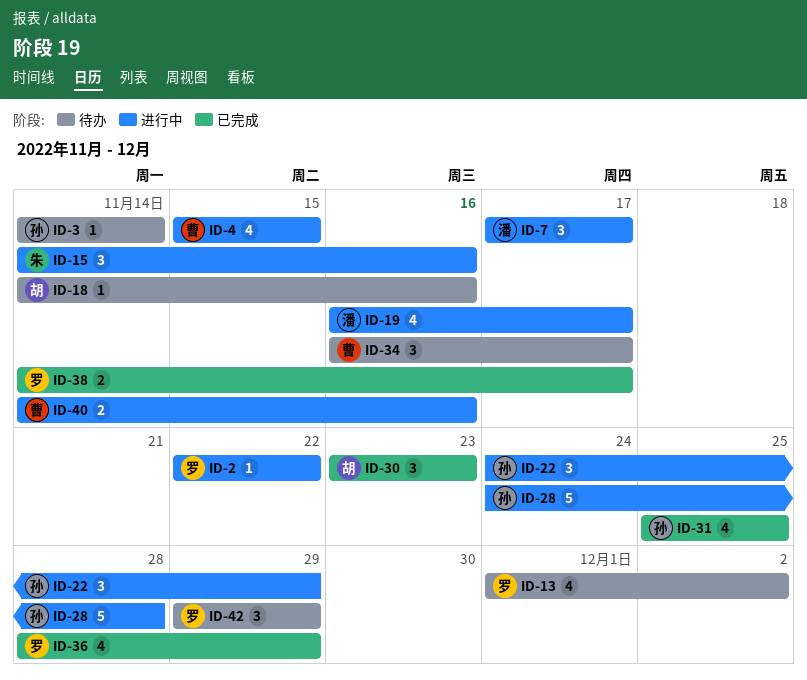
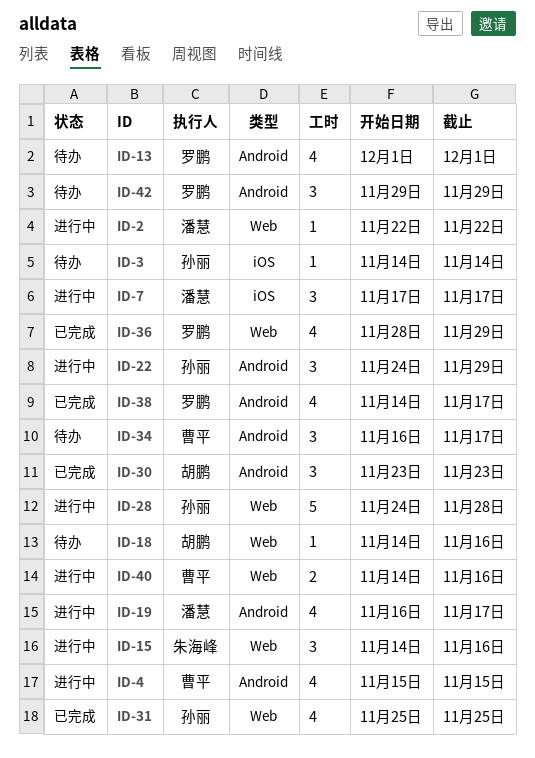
ID-2, owner: 罗鹏 -> 潘慧
ID-13, due: Dec 2 -> Dec 1
ID-38, estimate: 2 -> 4

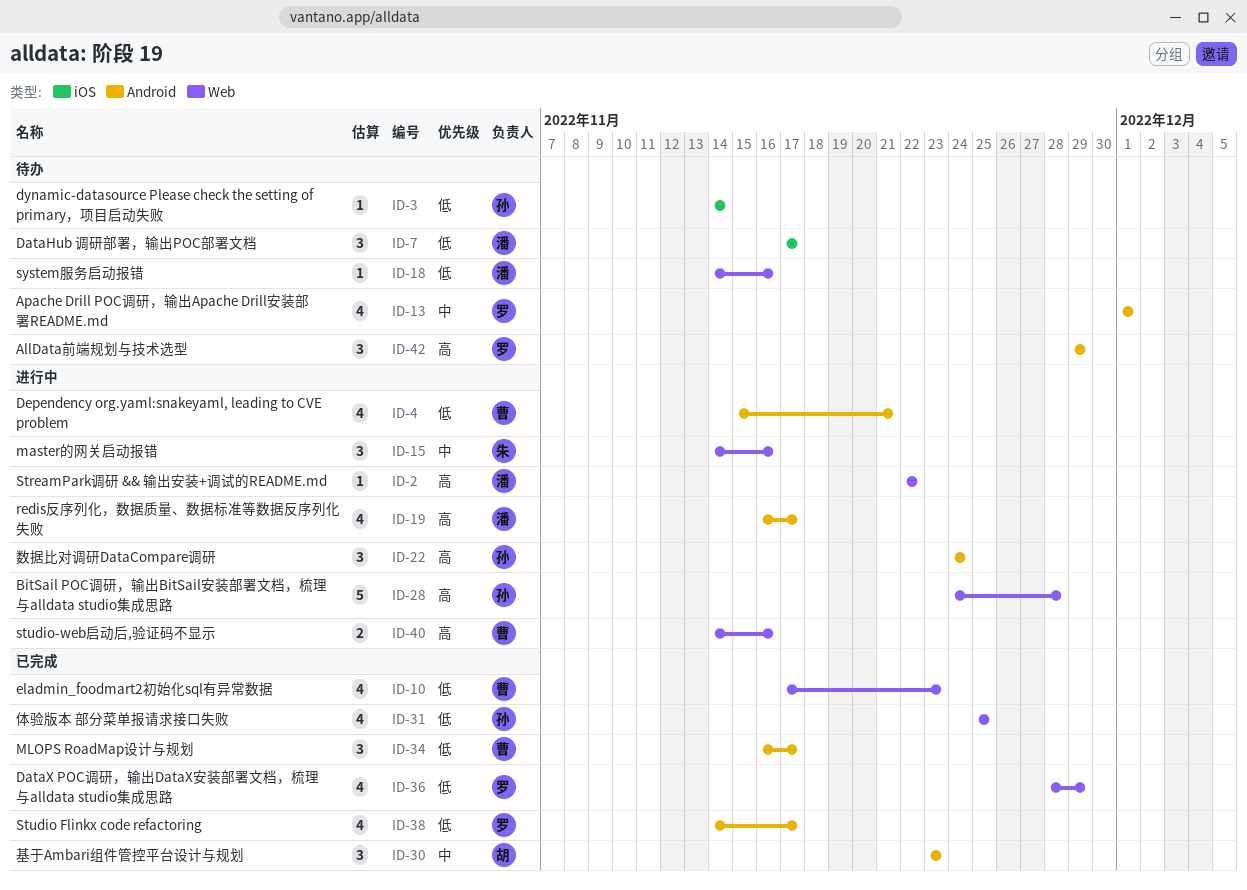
ID-4, due: Nov 15 -> Nov 21
ID-7, status: 进行中 -> 待办
ID-10: none -> present
ID-18, owner: 胡鹏 -> 潘慧
ID-22, due: Nov 29 -> Nov 24
ID-34, status: 待办 -> 已完成

